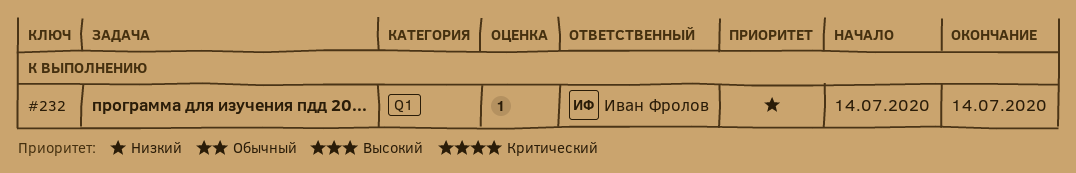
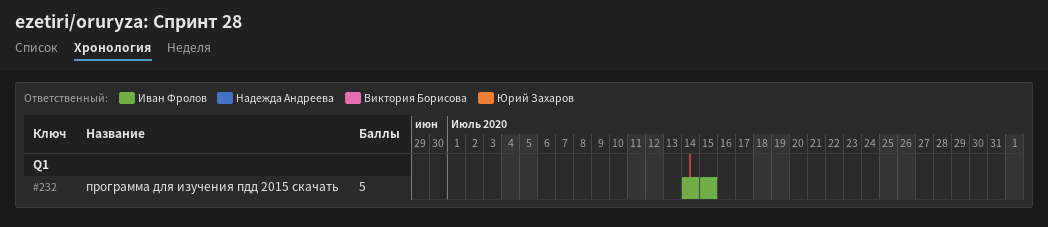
#232, estimate: 1 -> 5
#232, due: Jul 14 -> Jul 15

